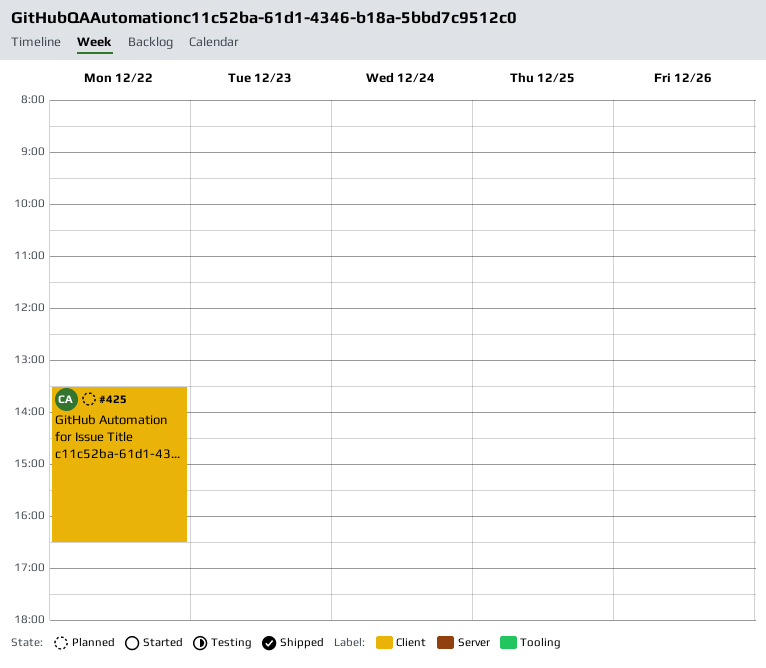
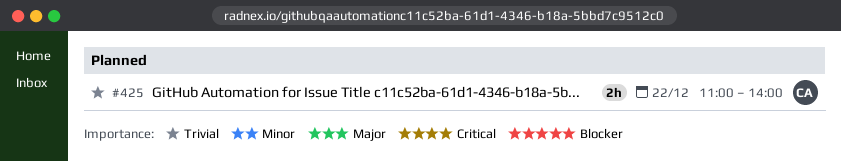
#425, begins: 13:30 -> 11:00
#425, ends: 16:30 -> 14:00

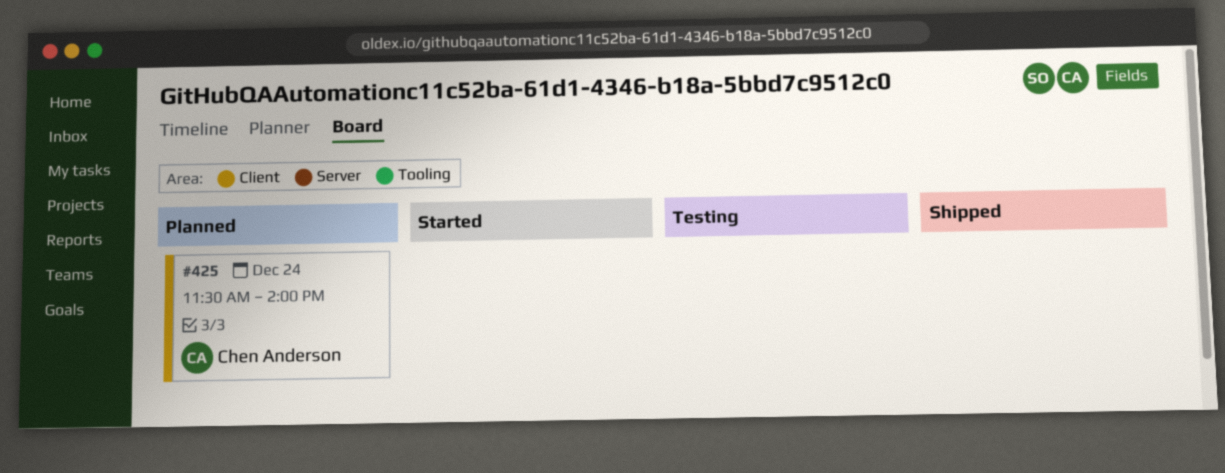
#425, day: Dec 22 -> Dec 24
#425, begins: 11:00 -> 11:30

